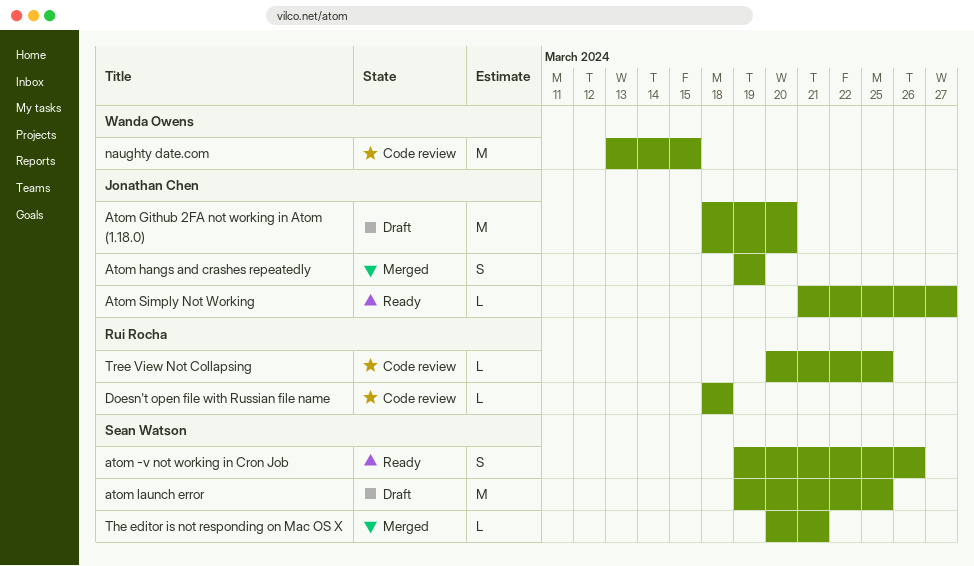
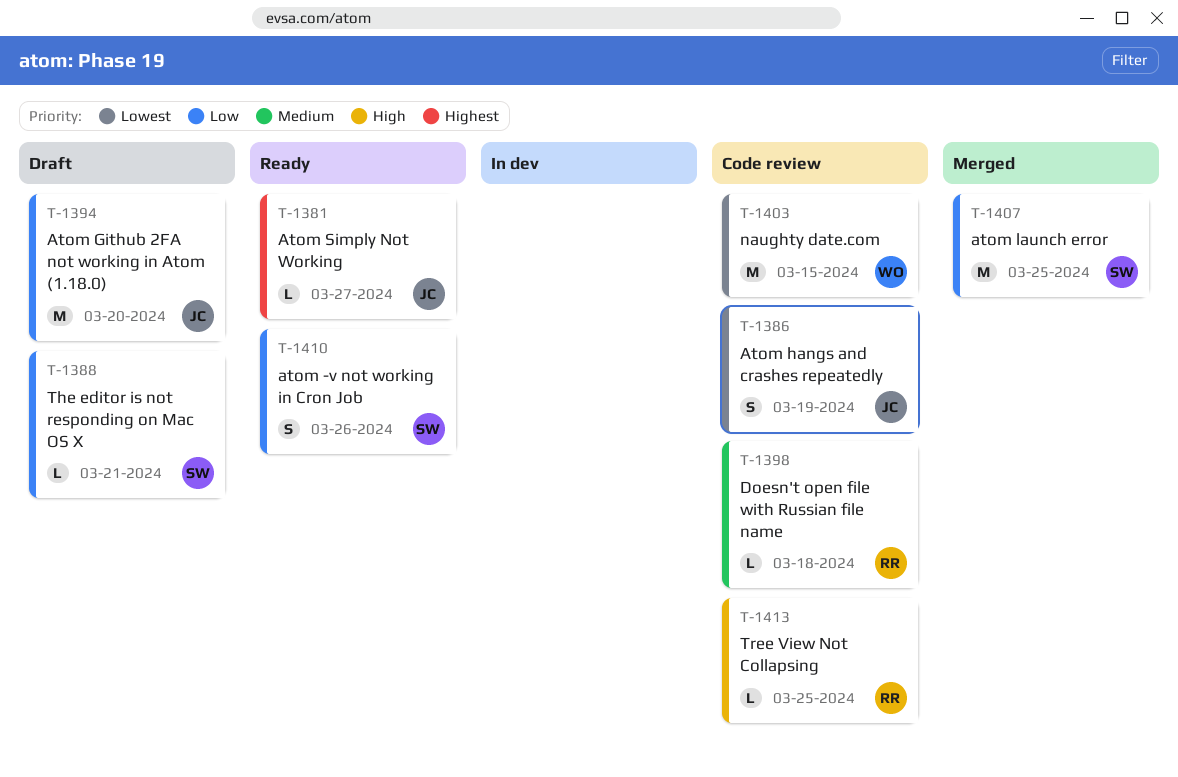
Atom hangs and crashes repeatedly, status: Merged -> Code review
atom launch error, status: Draft -> Merged
The editor is not responding on Mac OS X, status: Merged -> Draft

